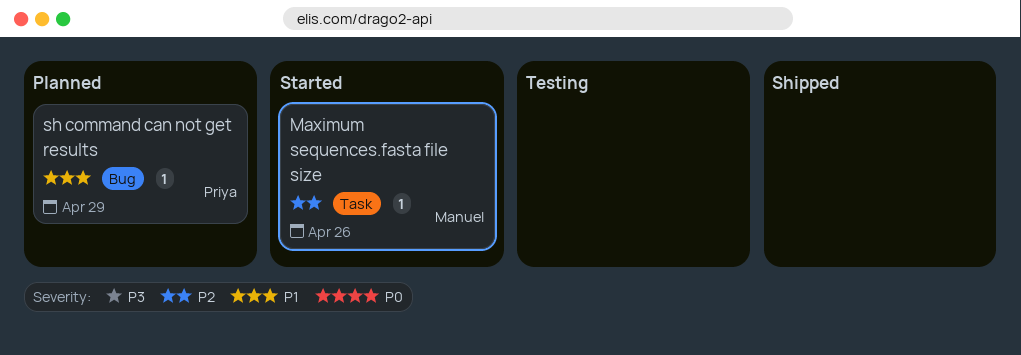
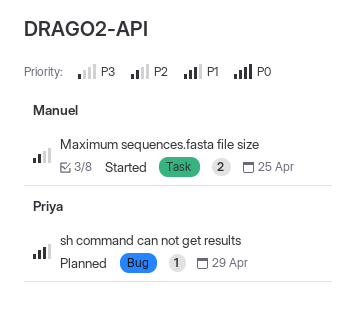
Maximum sequences.fasta file size, estimate: 1 -> 2
Maximum sequences.fasta file size, due: Apr 26 -> Apr 25

